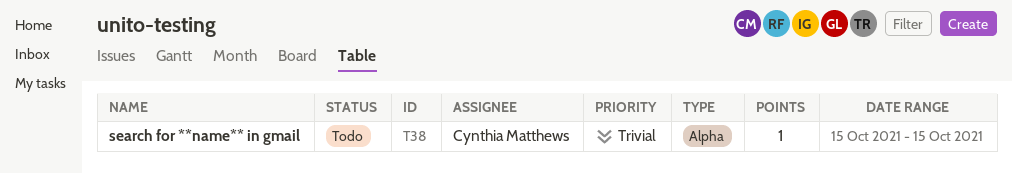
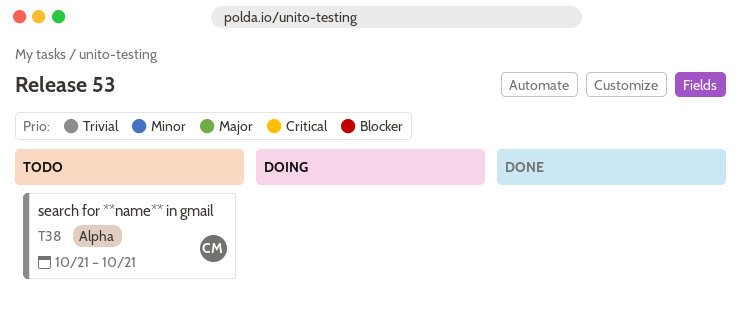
T38, start: Oct 15 -> Oct 21
T38, due: Oct 15 -> Oct 21

